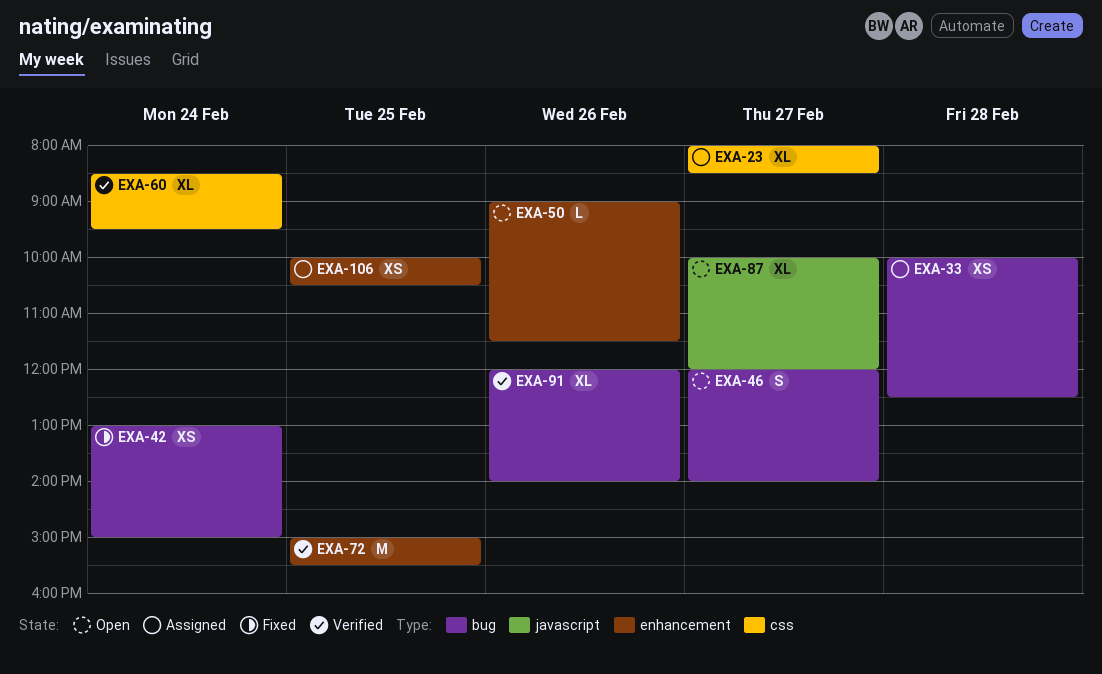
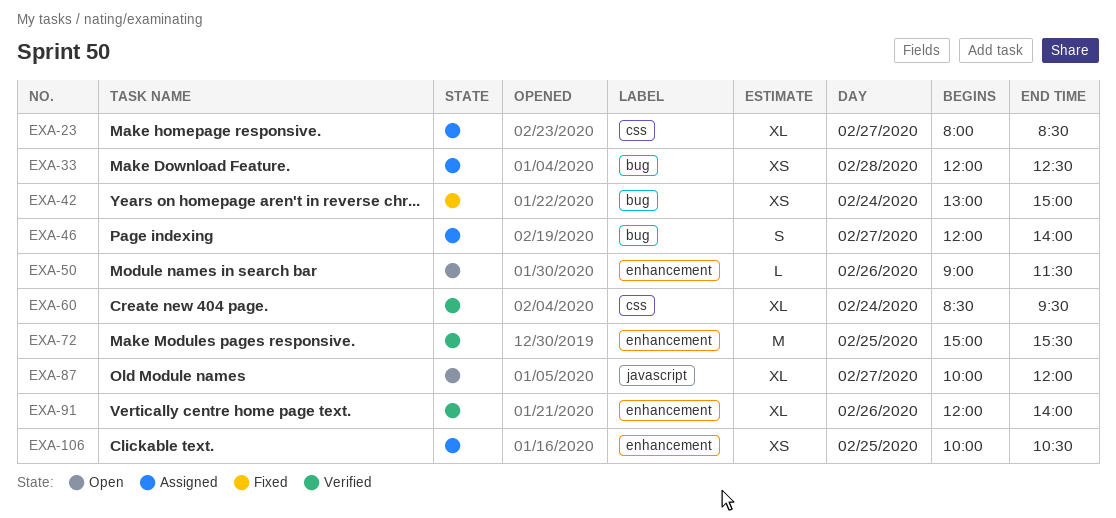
EXA-33, begins: 10:00 -> 12:00
EXA-46, status: Open -> Assigned
EXA-91, label: bug -> enhancement

